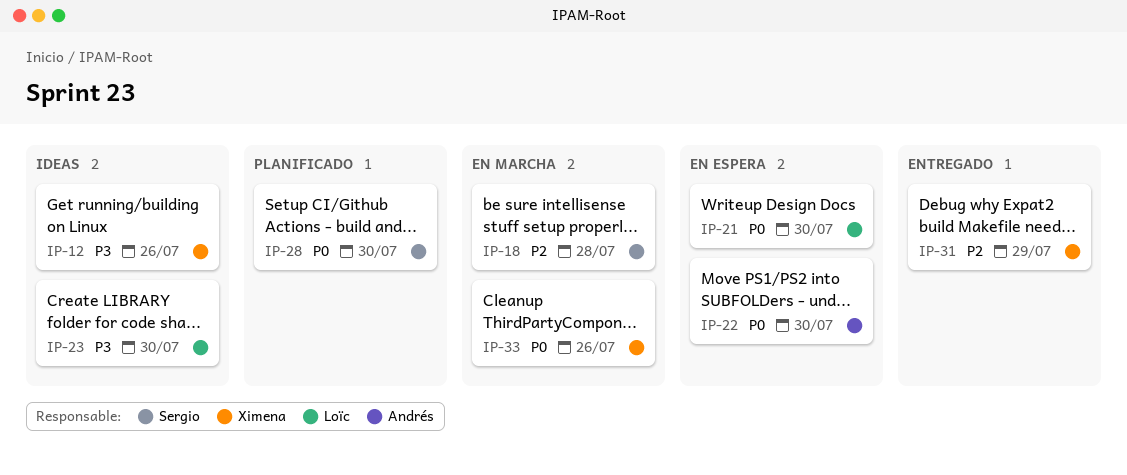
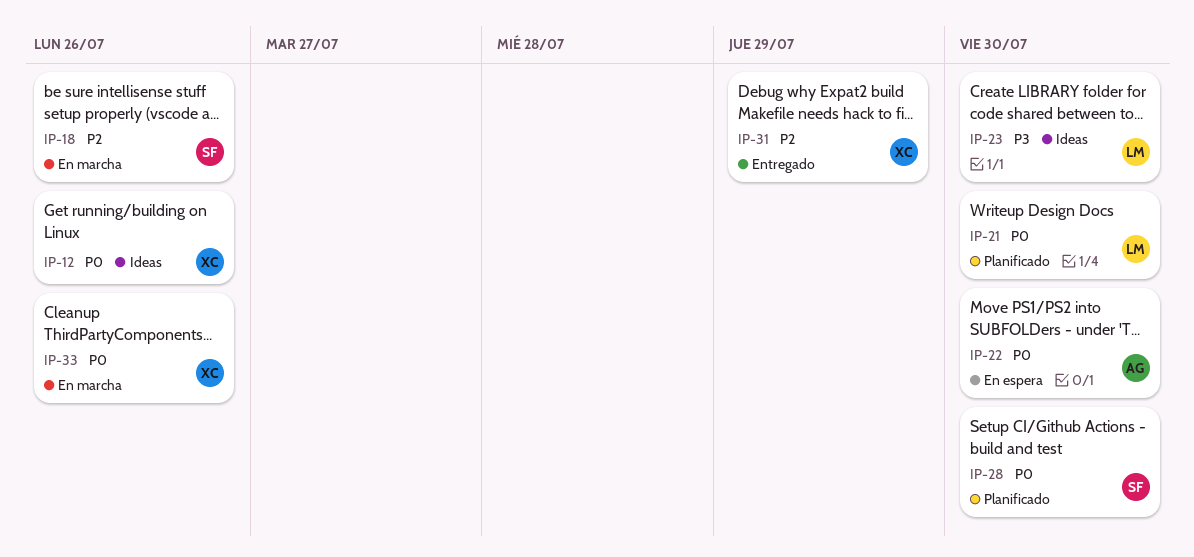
IP-12, priority: P3 -> P0
IP-18, due: Jul 28 -> Jul 26
IP-21, status: En espera -> Planificado

